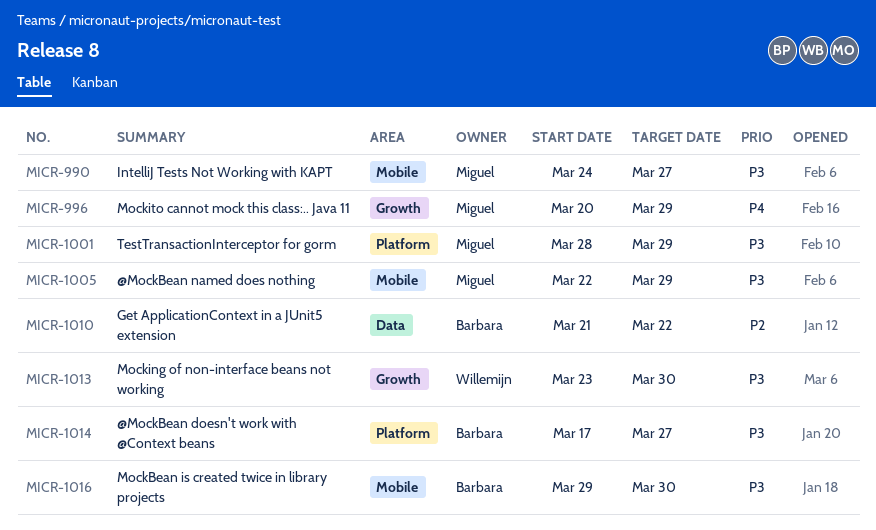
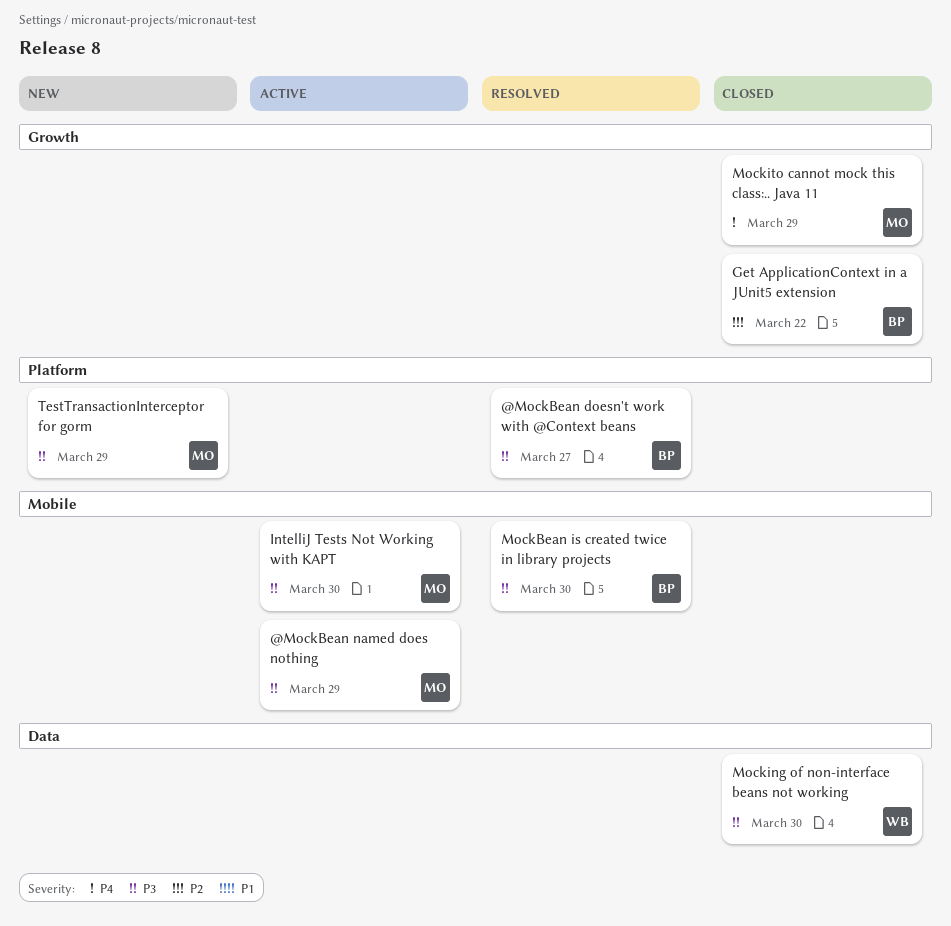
Get ApplicationContext in a JUnit5 extension, label: Data -> Growth
IntelliJ Tests Not Working with KAPT, due: Mar 27 -> Mar 30
Mocking of non-interface beans not working, label: Growth -> Data

